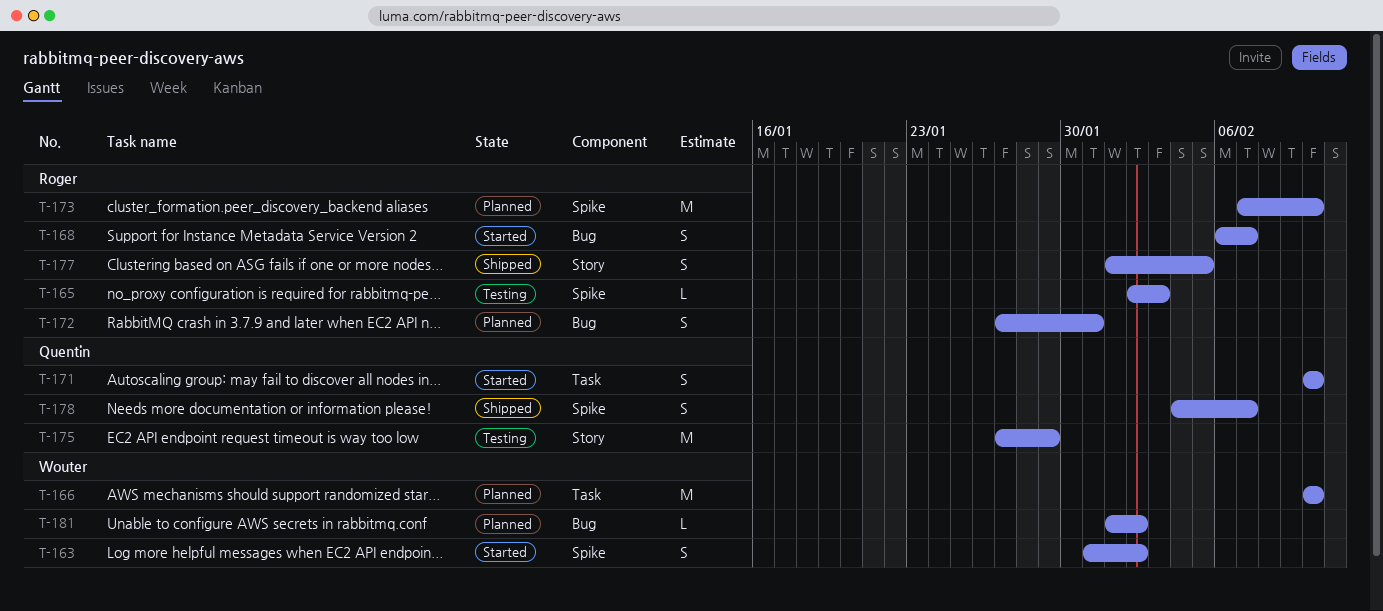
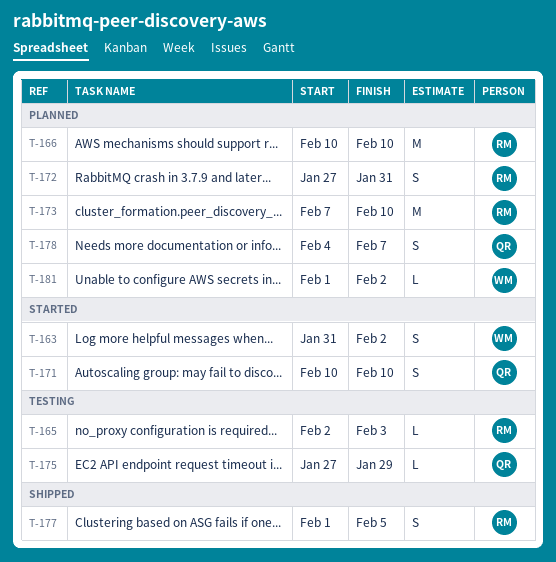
T-166, owner: Wouter -> Roger
T-168: present -> none
T-175, estimate: M -> L
T-178, status: Shipped -> Planned

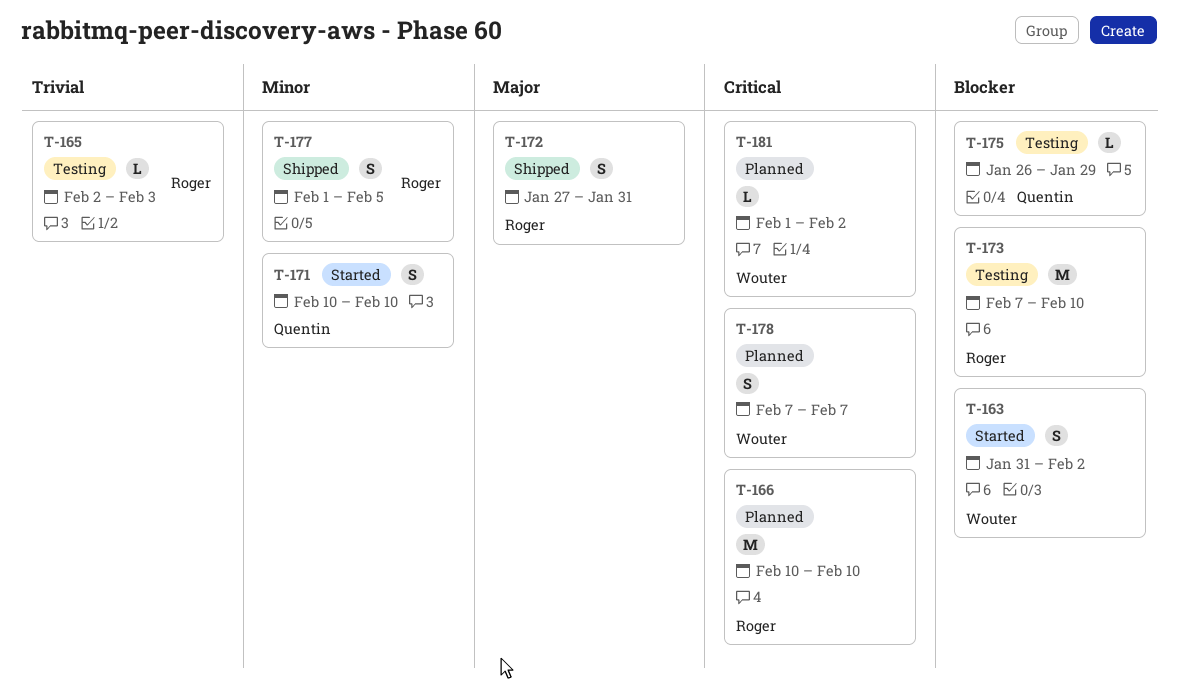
T-172, status: Planned -> Shipped
T-173, status: Planned -> Testing
T-175, start: Jan 27 -> Jan 26
T-178, owner: Quentin -> Wouter
T-178, start: Feb 4 -> Feb 7

